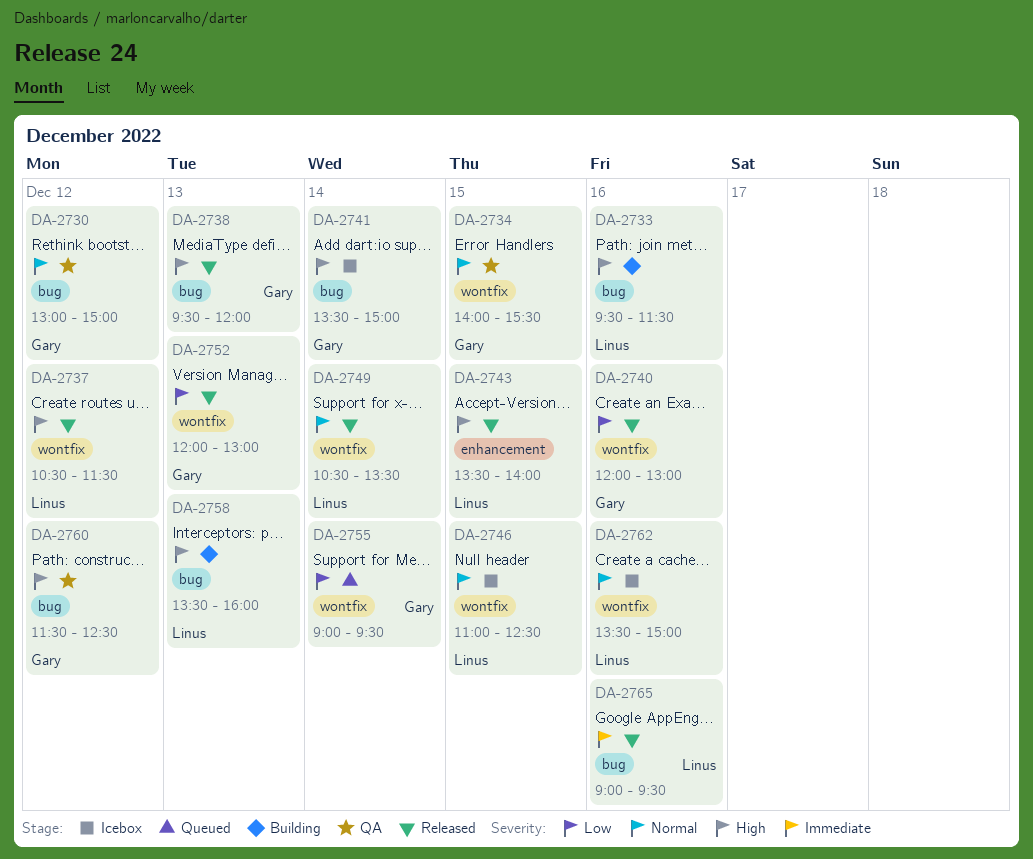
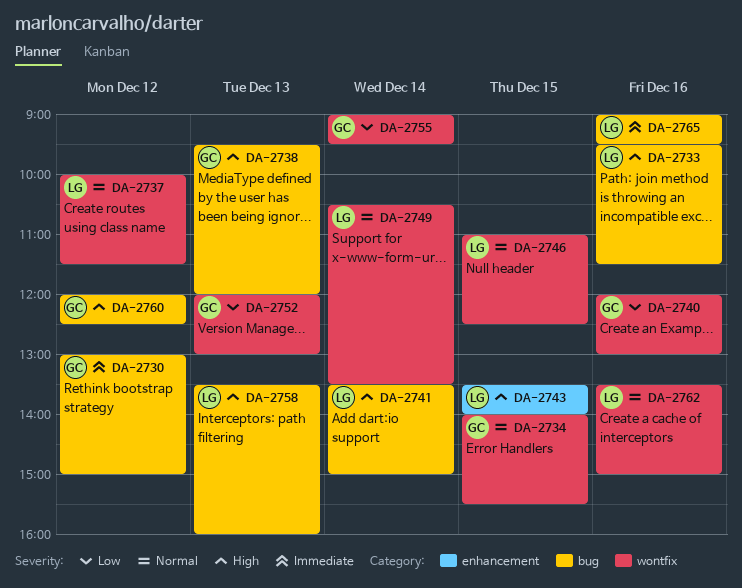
DA-2730, priority: Normal -> Immediate
DA-2737, priority: High -> Normal
DA-2737, begins: 10:30 -> 10:00
DA-2741, owner: Gary -> Linus
DA-2760, begins: 11:30 -> 12:00

